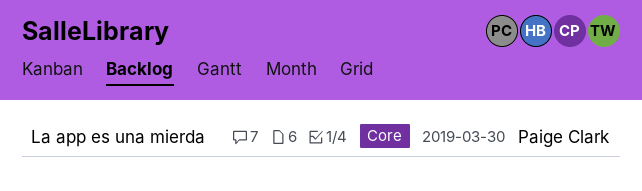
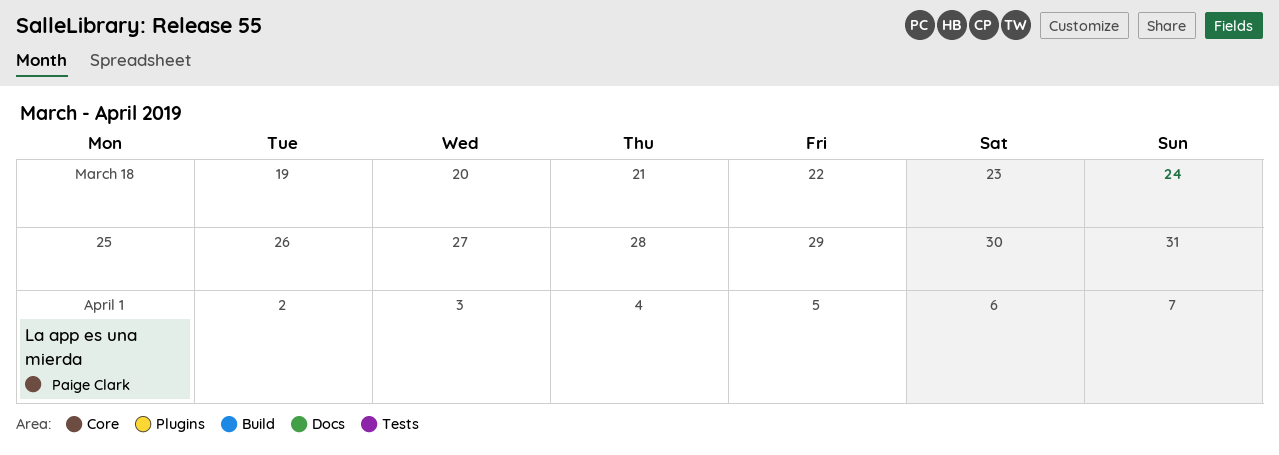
La app es una mierda, due: Mar 30 -> Apr 1

